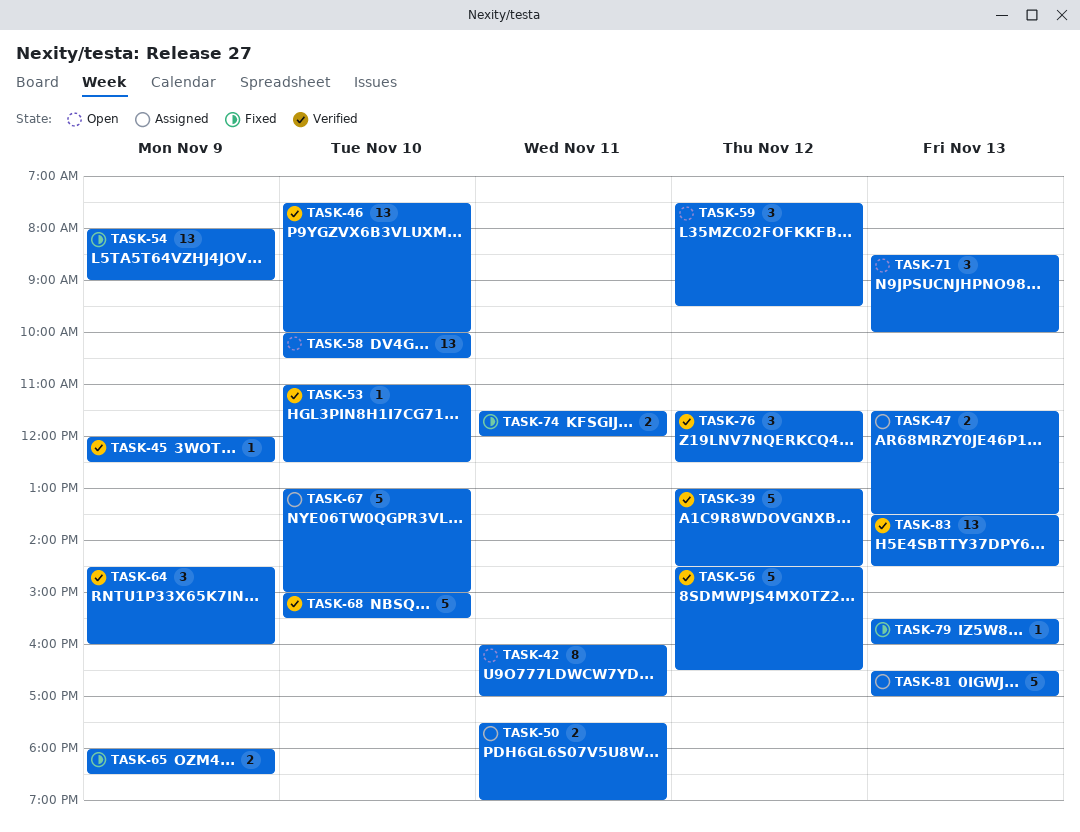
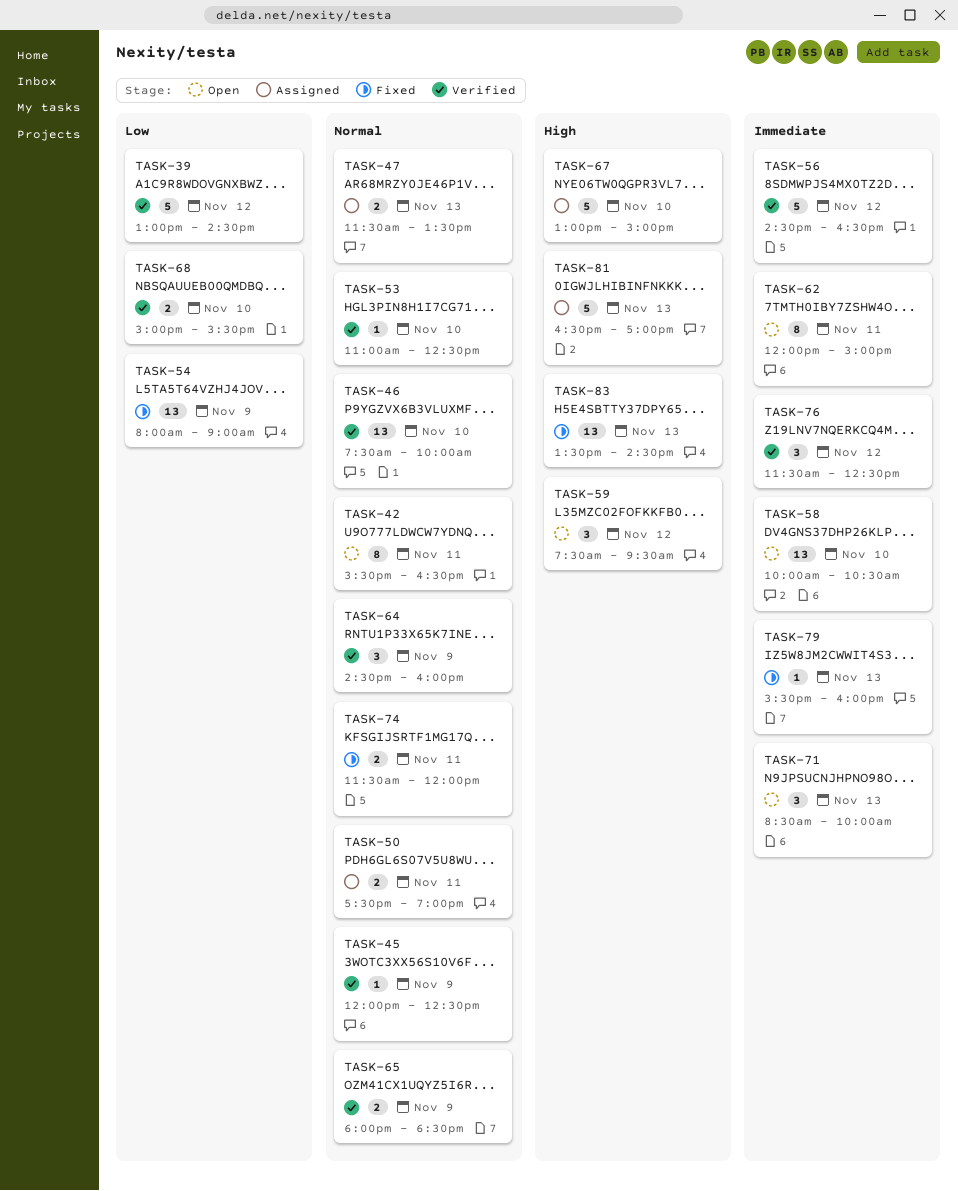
TASK-42, begins: 16:00 -> 15:30
TASK-42, ends: 17:00 -> 16:30
TASK-62: none -> present
TASK-65, status: Fixed -> Verified
TASK-68, estimate: 5 -> 2
TASK-83, status: Verified -> Fixed

